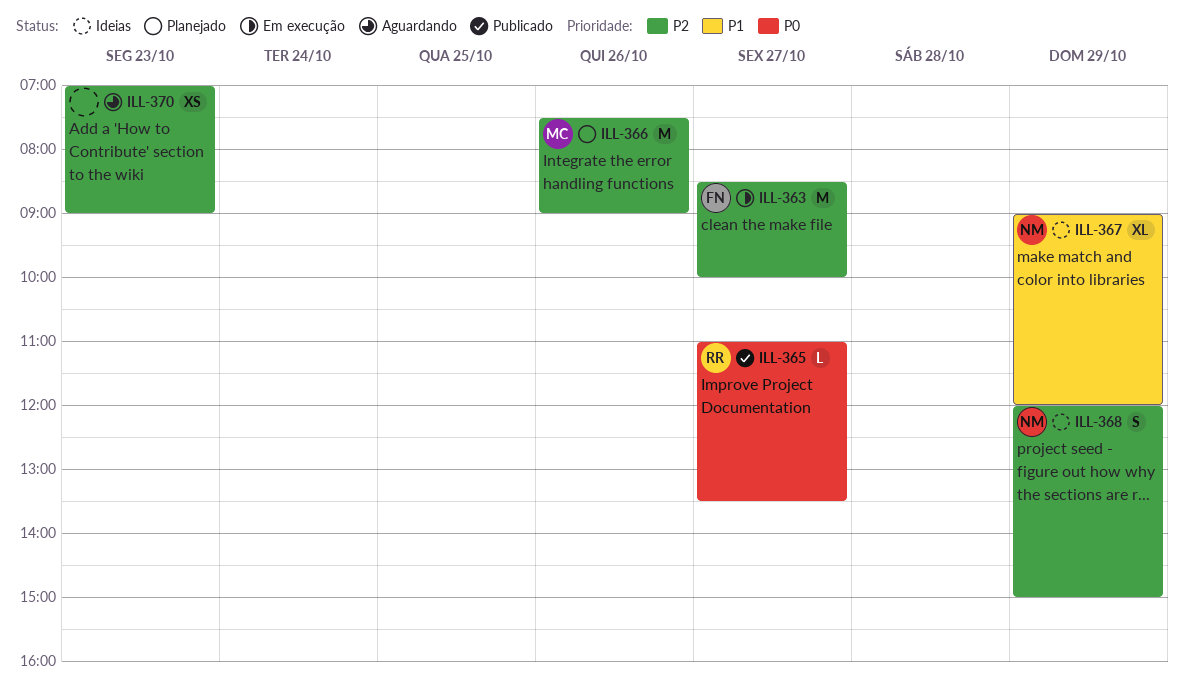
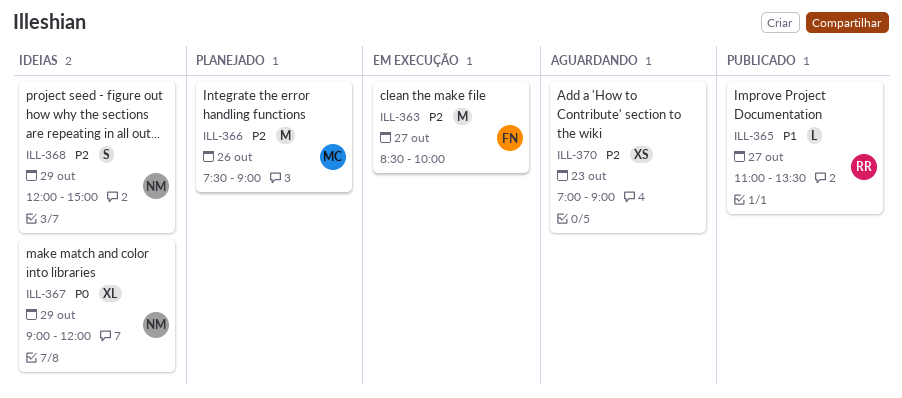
ILL-365, priority: P0 -> P1
ILL-367, priority: P1 -> P0

